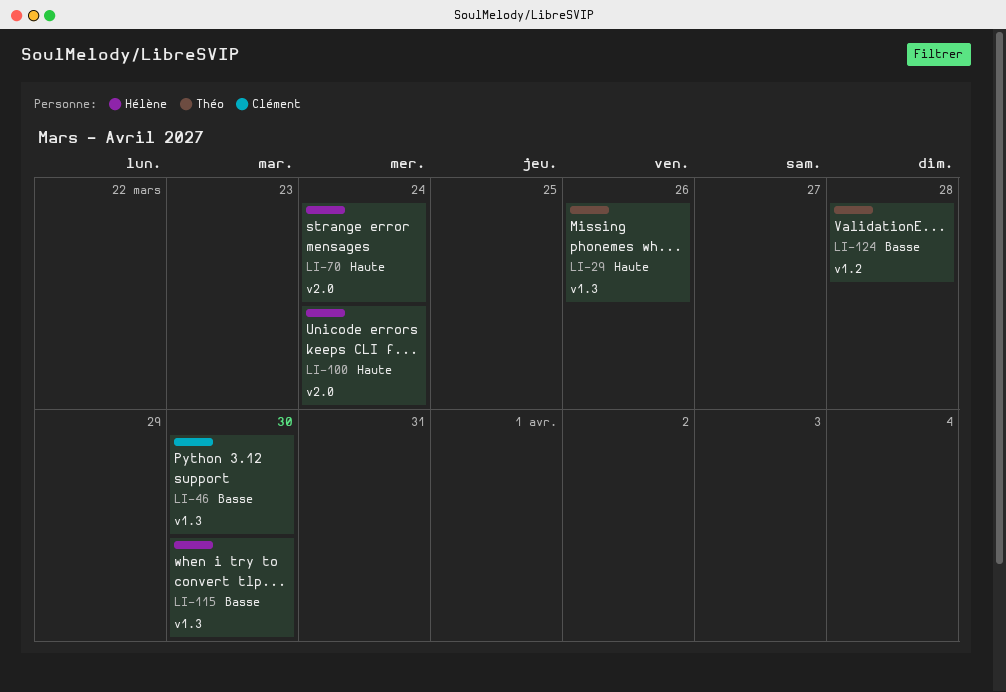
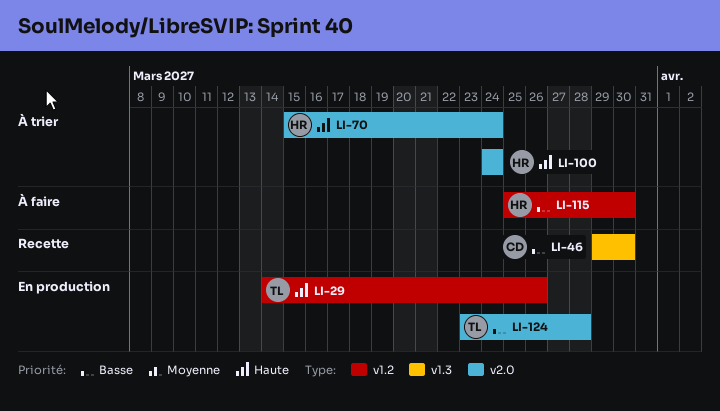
LI-29, label: v1.3 -> v1.2
LI-115, label: v1.3 -> v1.2
LI-124, label: v1.2 -> v2.0

